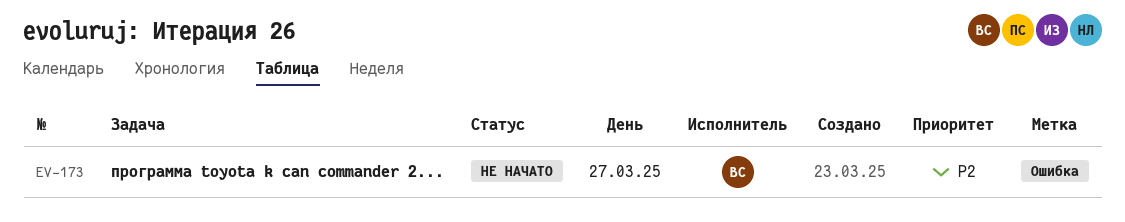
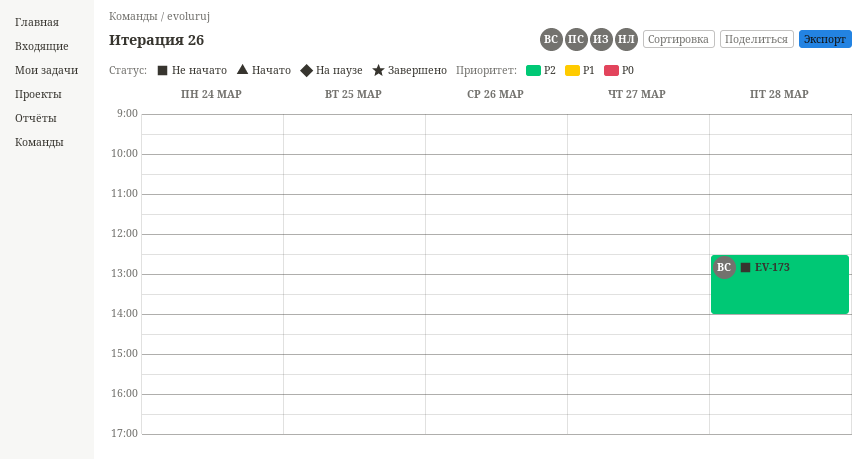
EV-173, day: Mar 27 -> Mar 28

